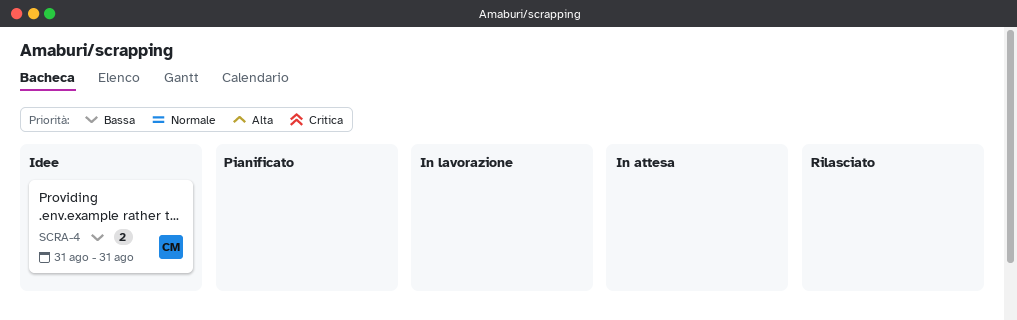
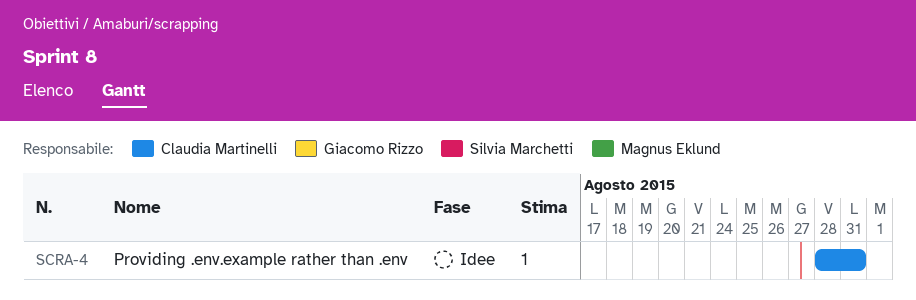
SCRA-4, estimate: 2 -> 1
SCRA-4, start: Aug 31 -> Aug 28

